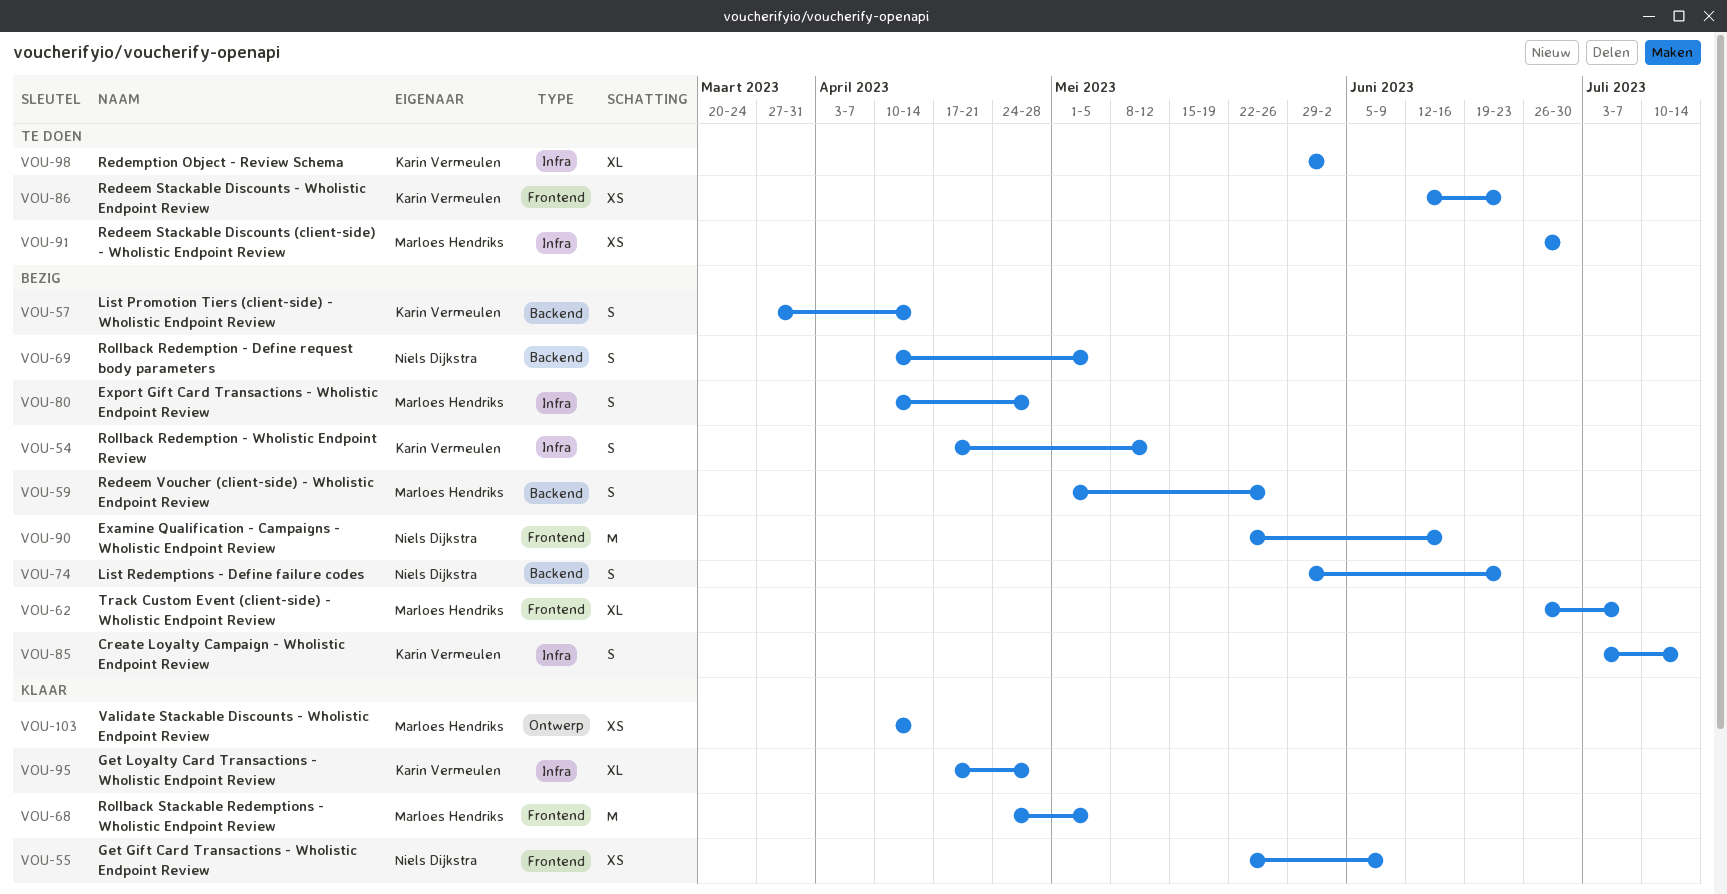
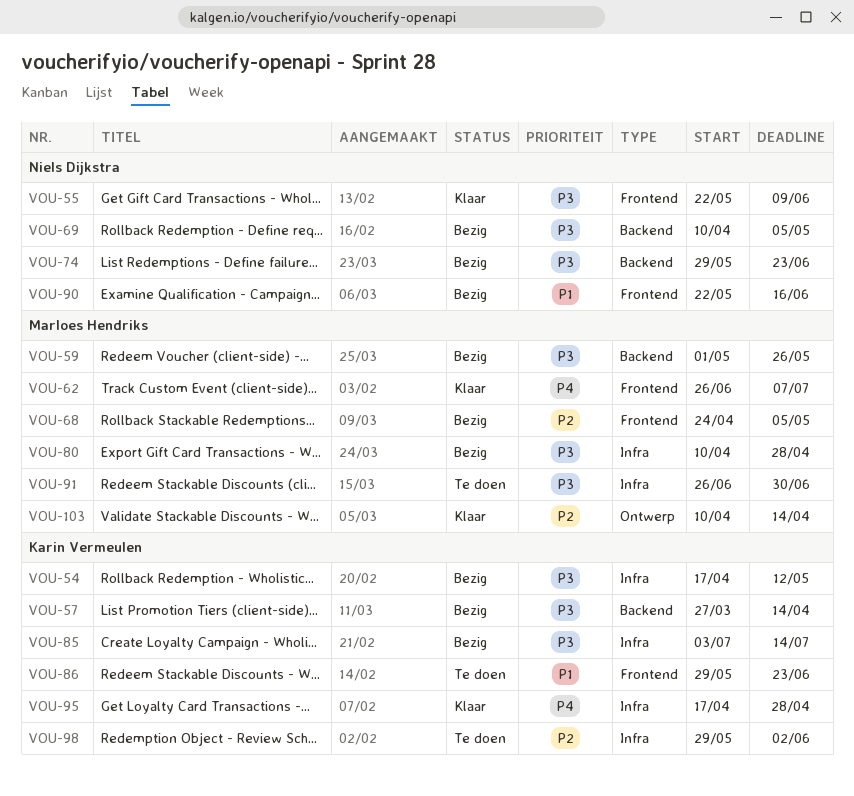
VOU-62, status: Bezig -> Klaar
VOU-68, status: Klaar -> Bezig
VOU-86, start: Jun 12 -> May 29

